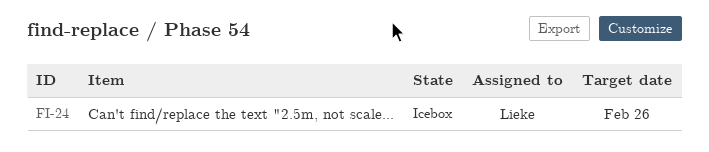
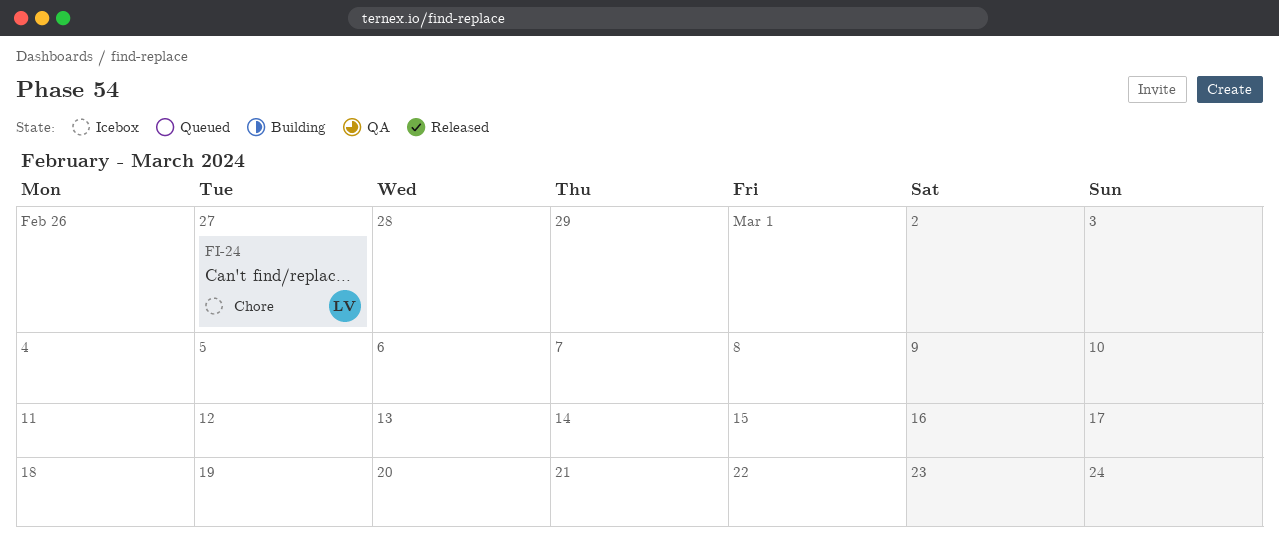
FI-24, due: Feb 26 -> Feb 27

